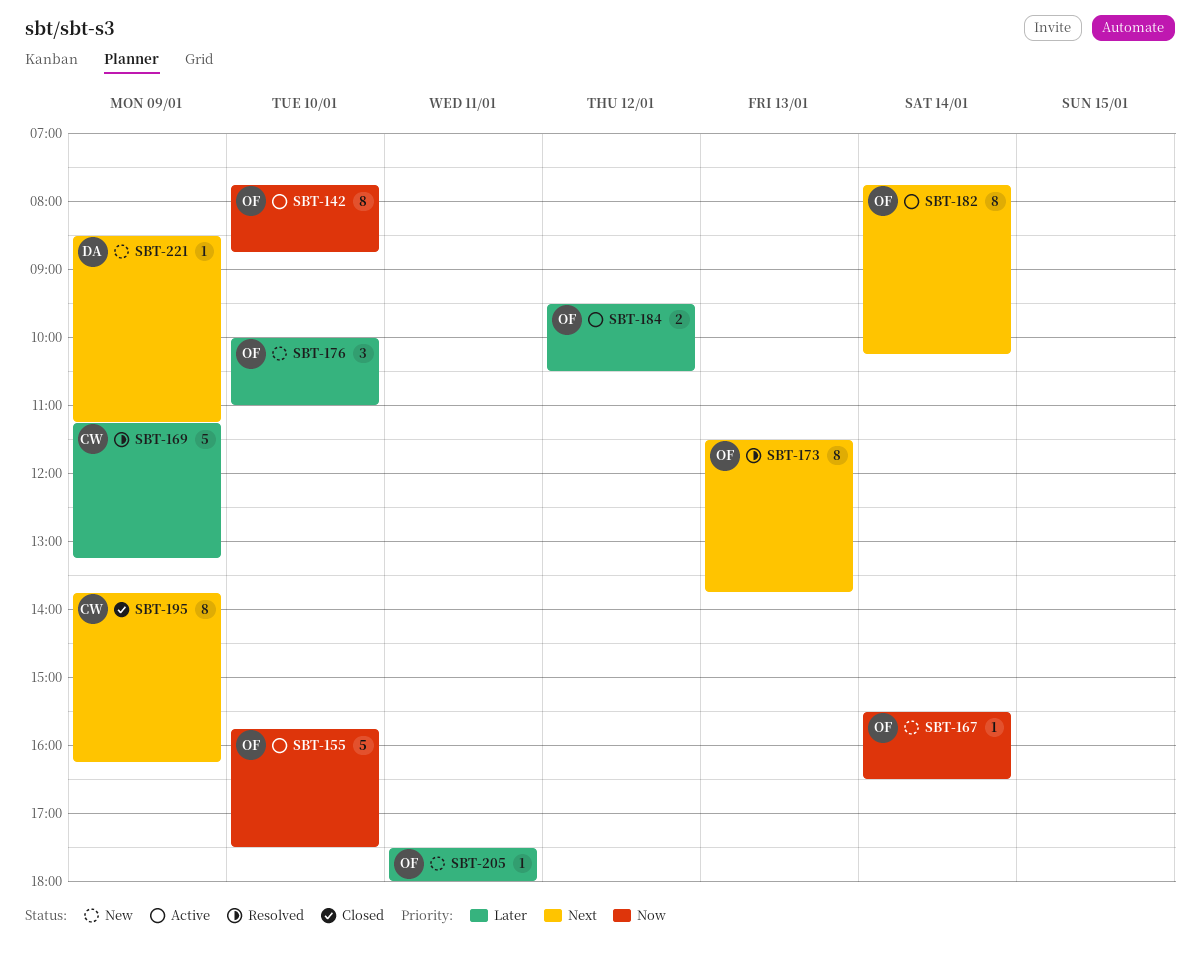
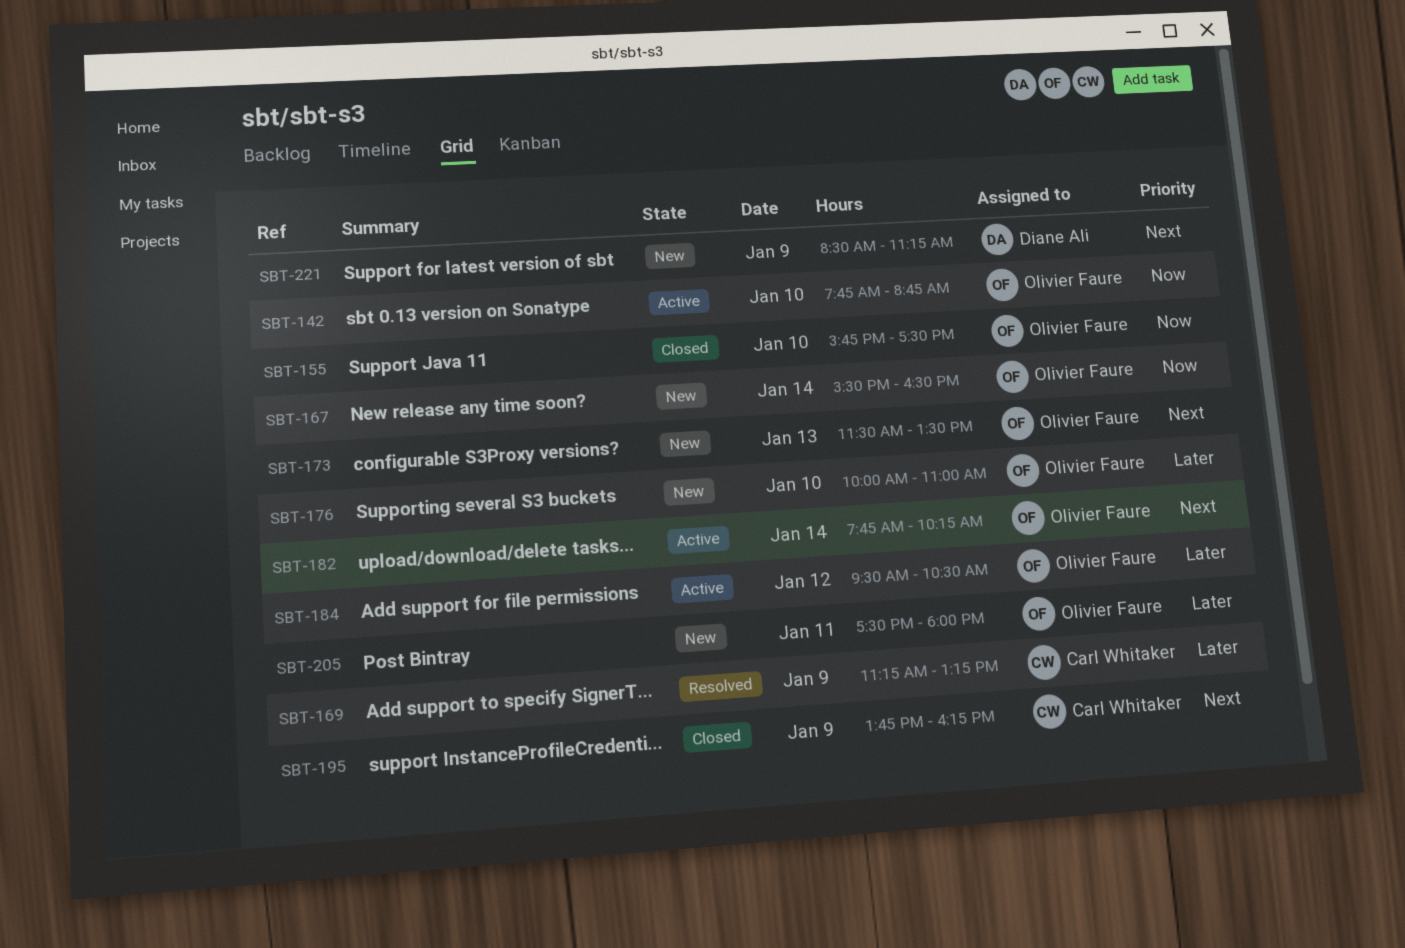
SBT-155, status: Active -> Closed
SBT-173, status: Resolved -> New
SBT-173, ends: 13:45 -> 13:30

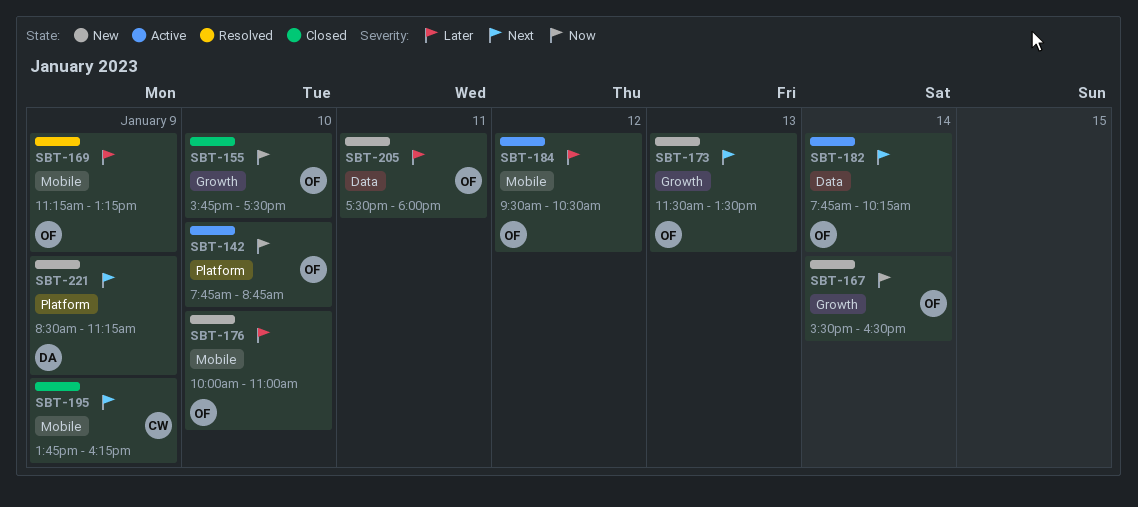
SBT-169, owner: Carl Whitaker -> Olivier Faure

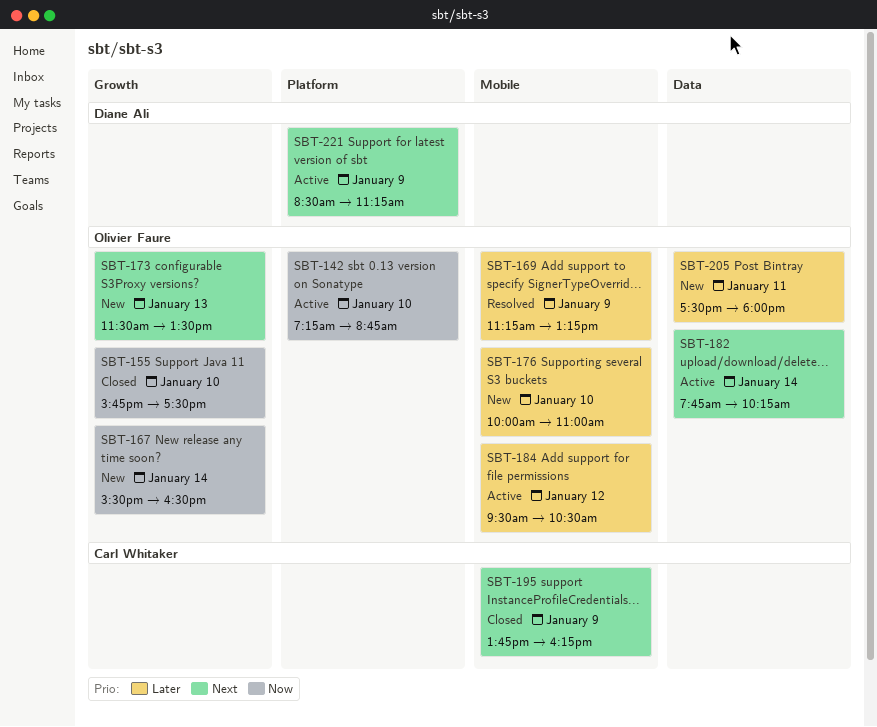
SBT-142, begins: 07:45 -> 07:15
SBT-221, status: New -> Active

